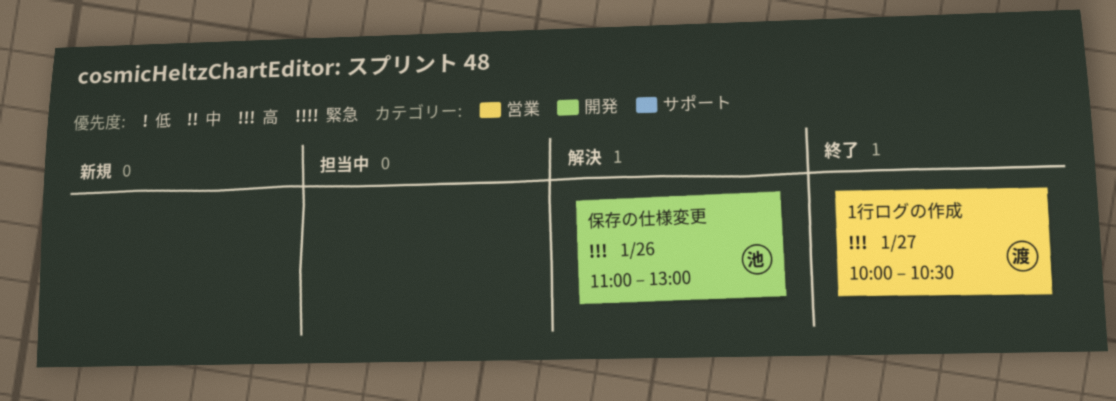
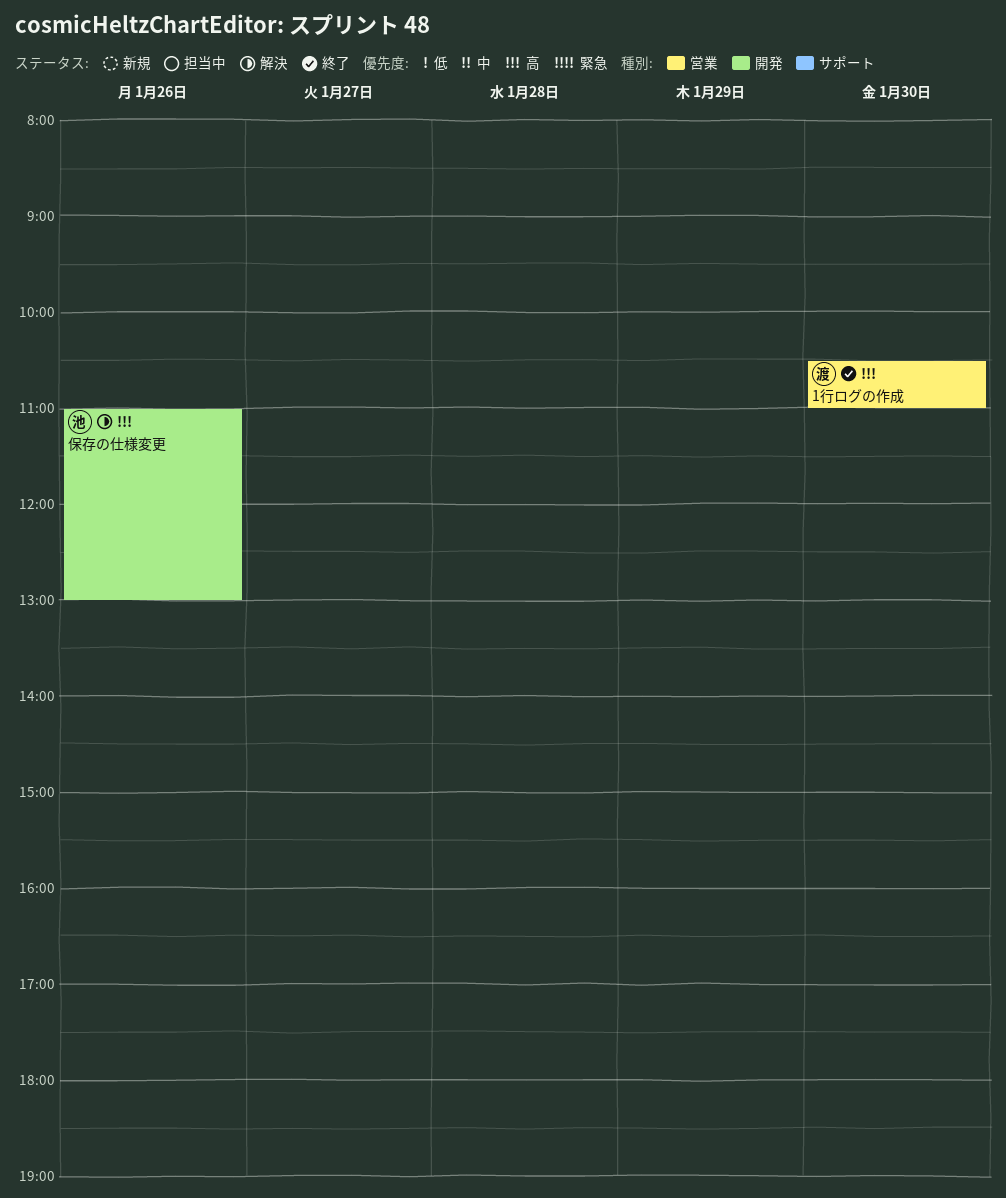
1行ログの作成, day: Jan 27 -> Jan 30
1行ログの作成, begins: 10:00 -> 10:30
1行ログの作成, ends: 10:30 -> 11:00

